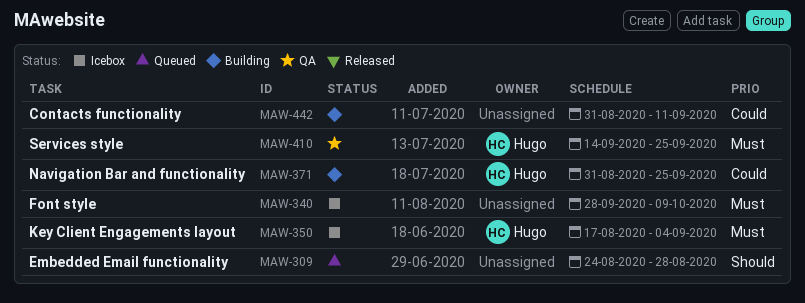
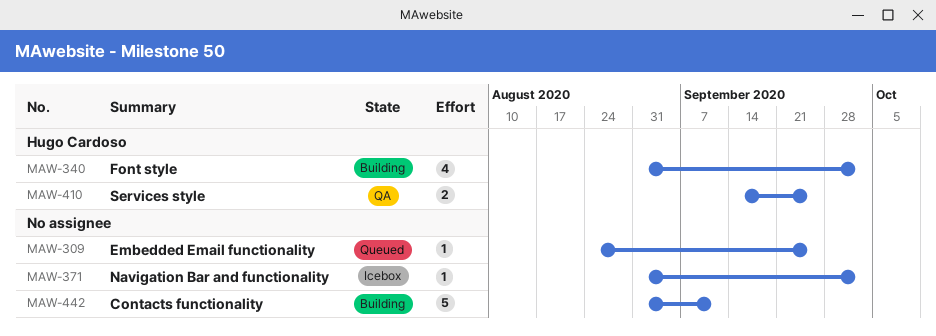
MAW-309, due: Aug 28 -> Sep 25
MAW-340, status: Icebox -> Building
MAW-340, owner: none -> Hugo Cardoso
MAW-340, start: Sep 28 -> Aug 31
MAW-340, due: Oct 9 -> Oct 2
MAW-350: present -> none
MAW-371, status: Building -> Icebox
MAW-371, owner: Hugo Cardoso -> none
MAW-371, due: Sep 25 -> Oct 2

